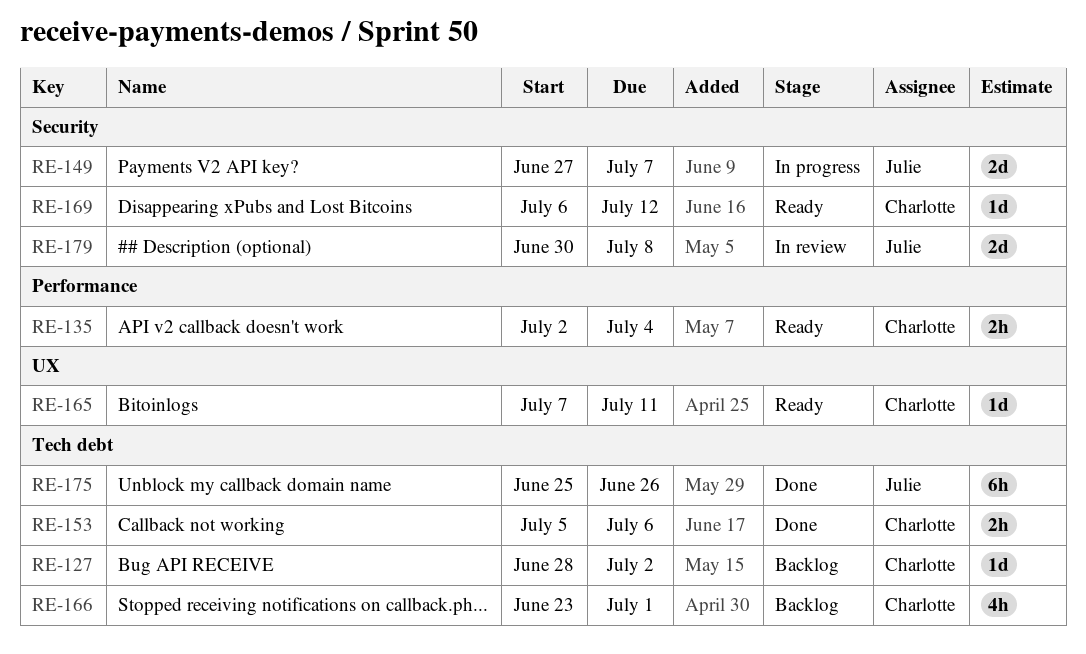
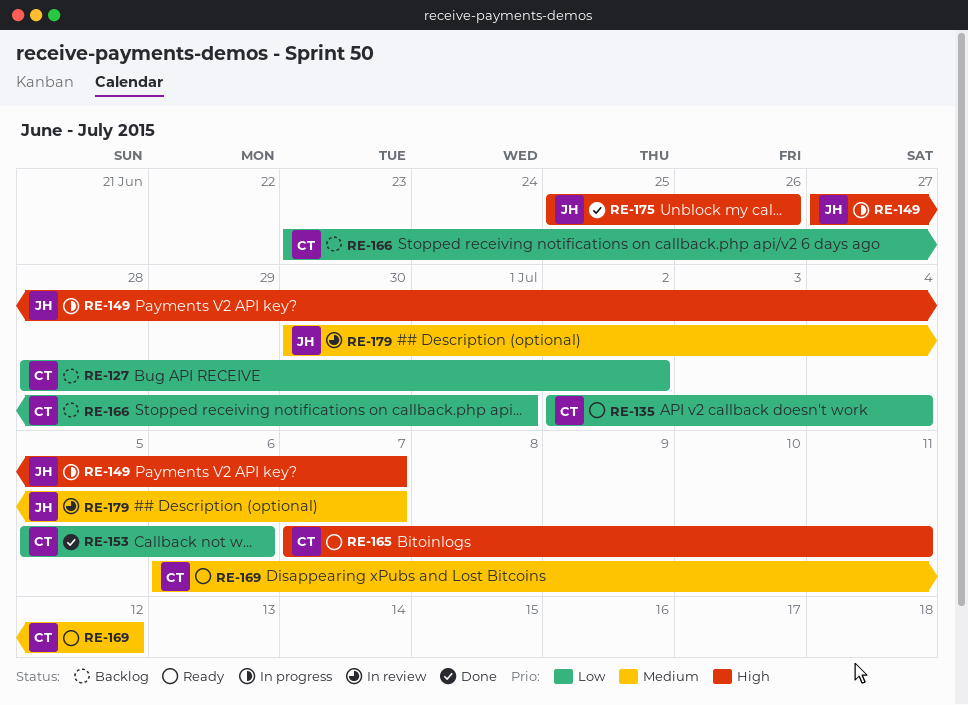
RE-179, due: Jul 8 -> Jul 7

